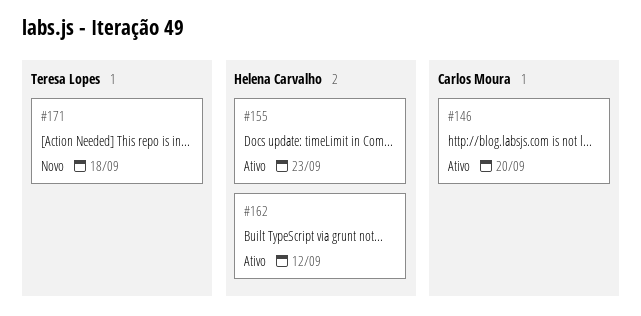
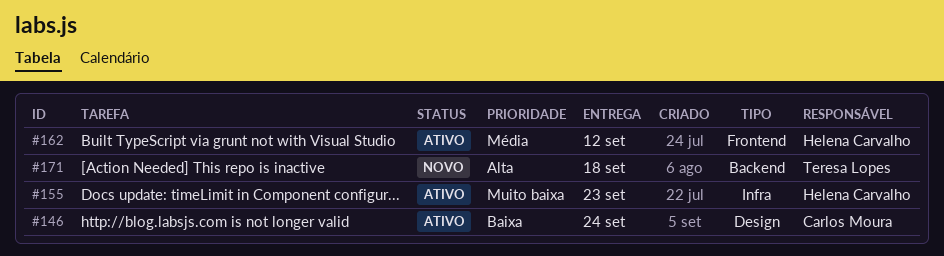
#146, due: Sep 20 -> Sep 24

